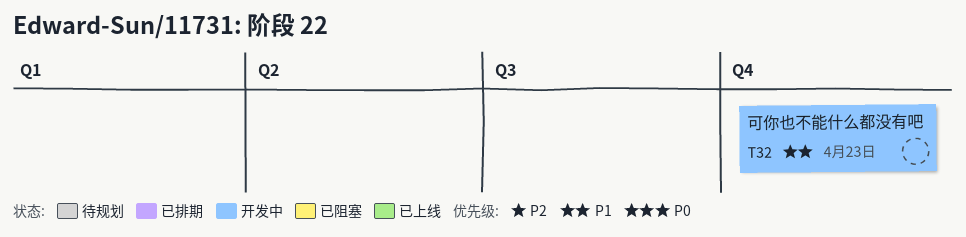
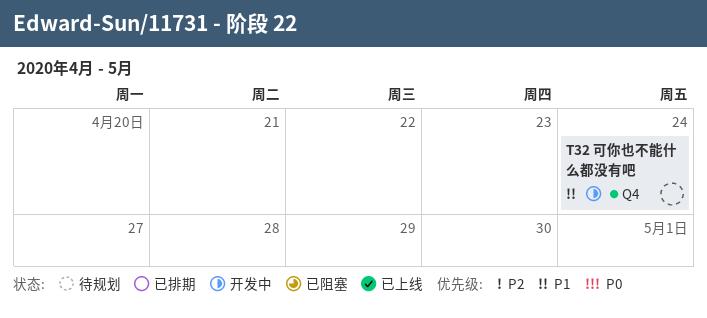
T32, due: Apr 23 -> Apr 24

